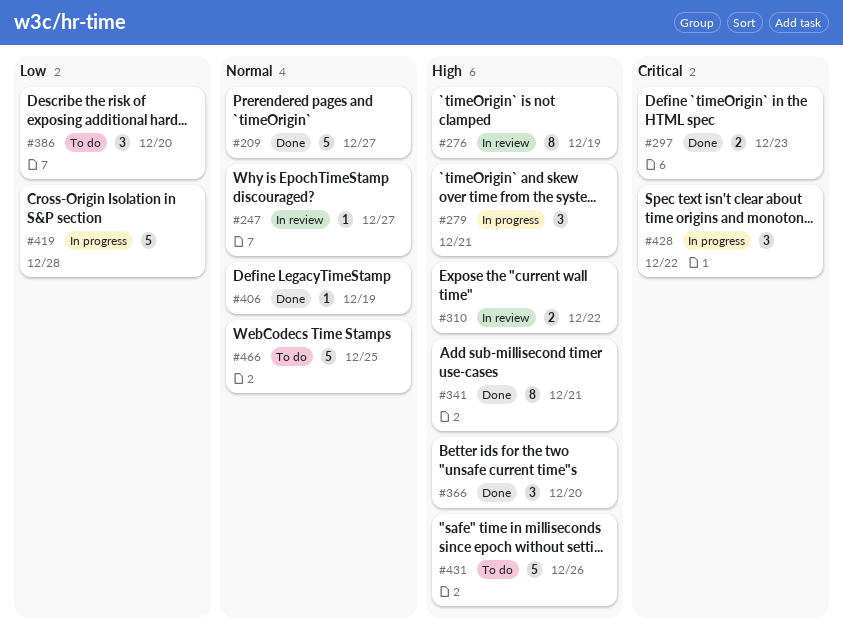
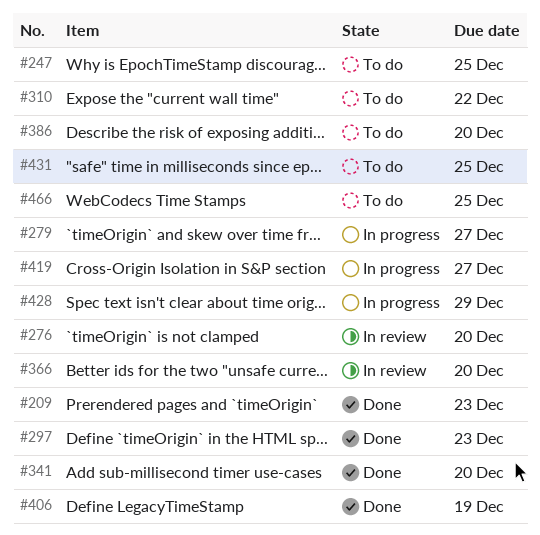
#209, due: Dec 27 -> Dec 23
#247, status: In review -> To do
#247, due: Dec 27 -> Dec 25
#276, due: Dec 19 -> Dec 20
#279, due: Dec 21 -> Dec 27
#310, status: In review -> To do
#341, due: Dec 21 -> Dec 20
#366, status: Done -> In review
#419, due: Dec 28 -> Dec 27
#428, due: Dec 22 -> Dec 29
#431, due: Dec 26 -> Dec 25

